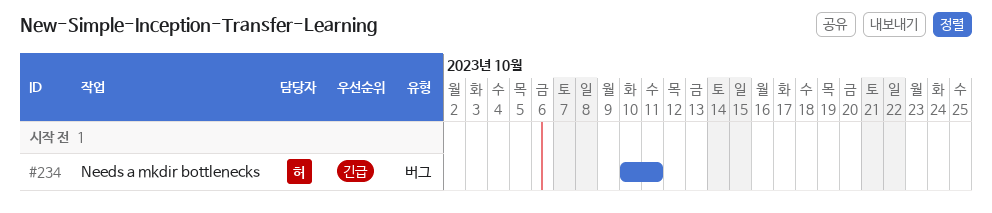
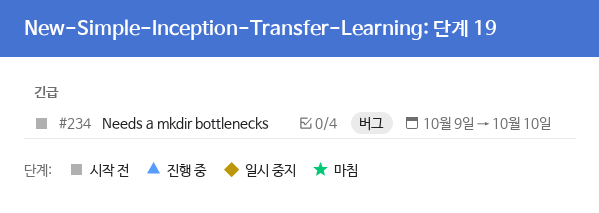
#234, start: Oct 10 -> Oct 9
#234, due: Oct 11 -> Oct 10

